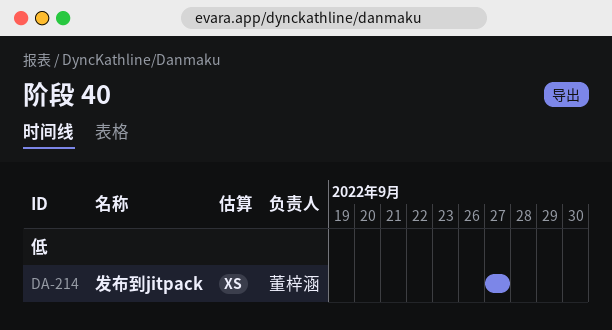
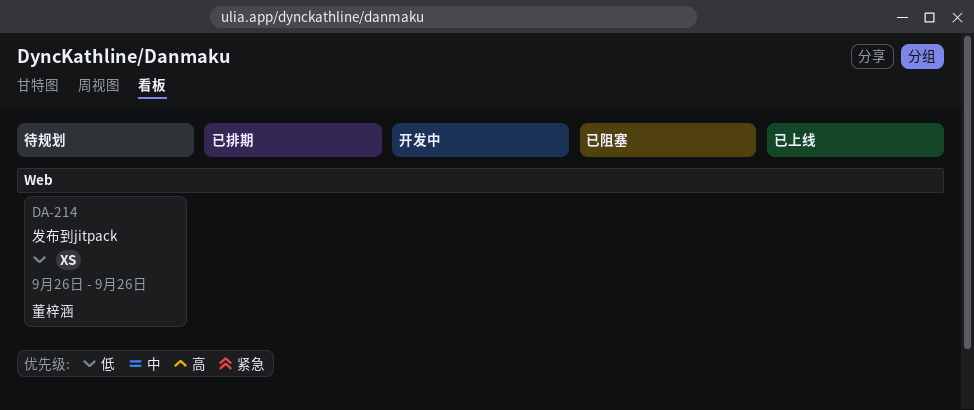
DA-214, start: Sep 27 -> Sep 26
DA-214, due: Sep 27 -> Sep 26

